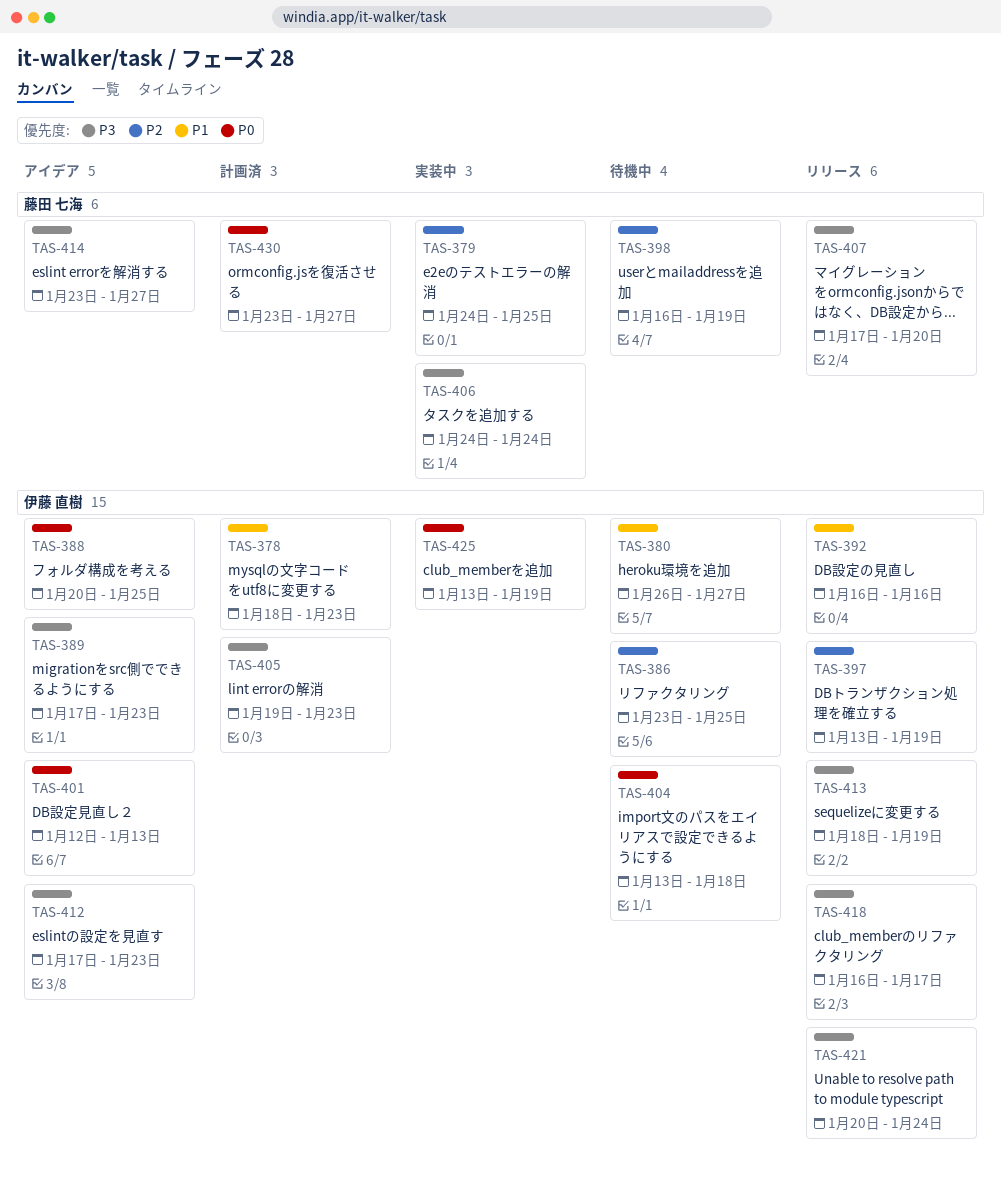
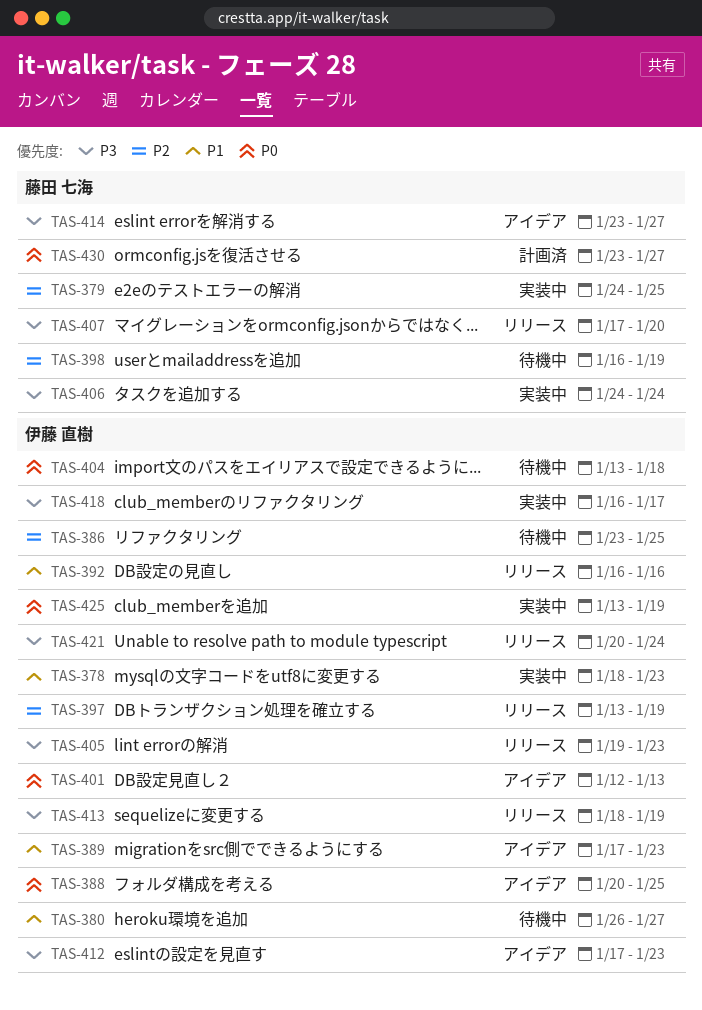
TAS-378, status: 計画済 -> 実装中
TAS-389, priority: P3 -> P1
TAS-405, status: 計画済 -> リリース
TAS-418, status: リリース -> 実装中

